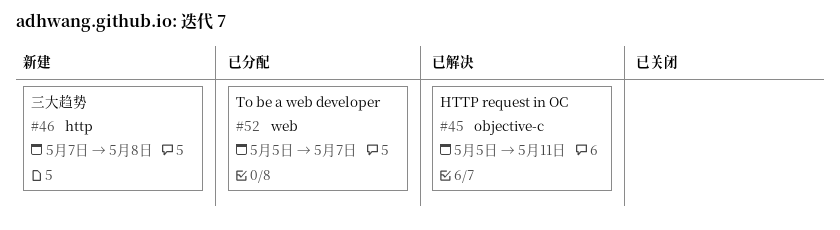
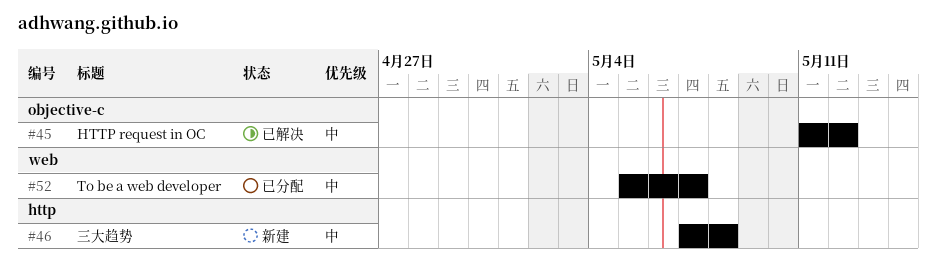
#45, start: May 5 -> May 11
#45, due: May 11 -> May 12

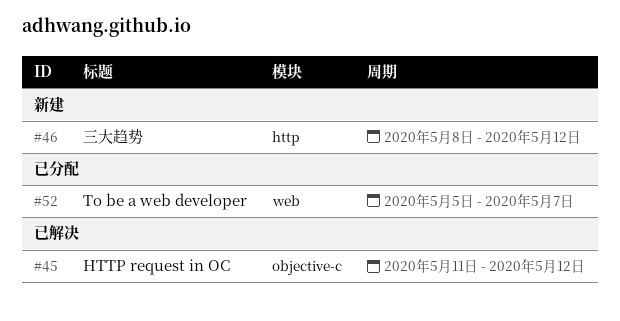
#46, start: May 7 -> May 8
#46, due: May 8 -> May 12

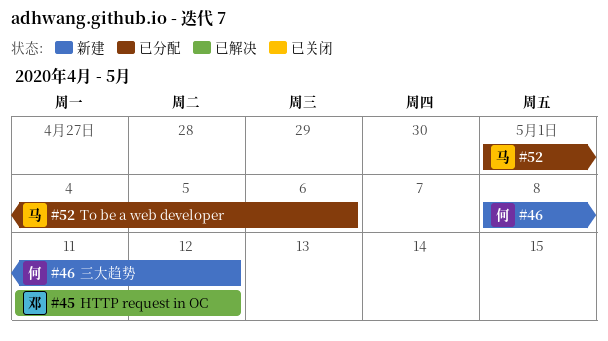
#52, start: May 5 -> May 1
#52, due: May 7 -> May 6

